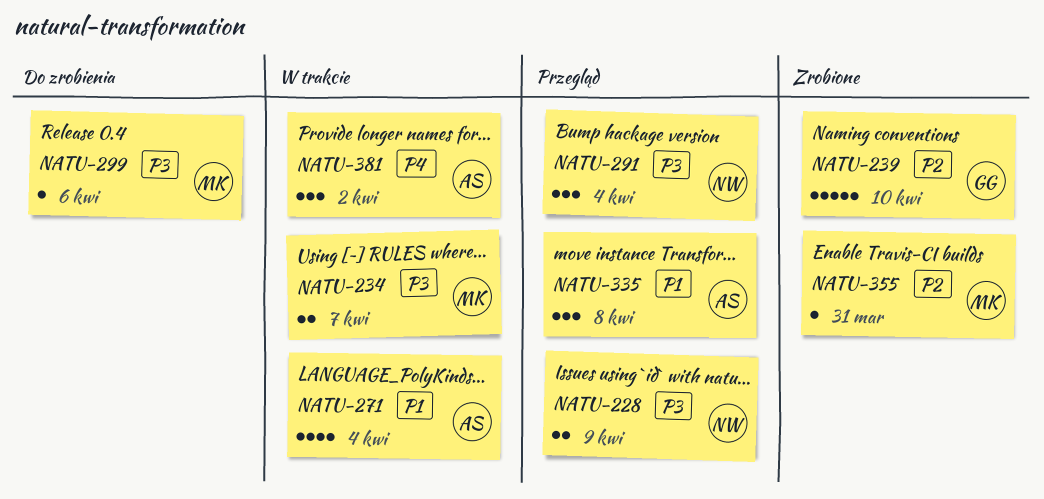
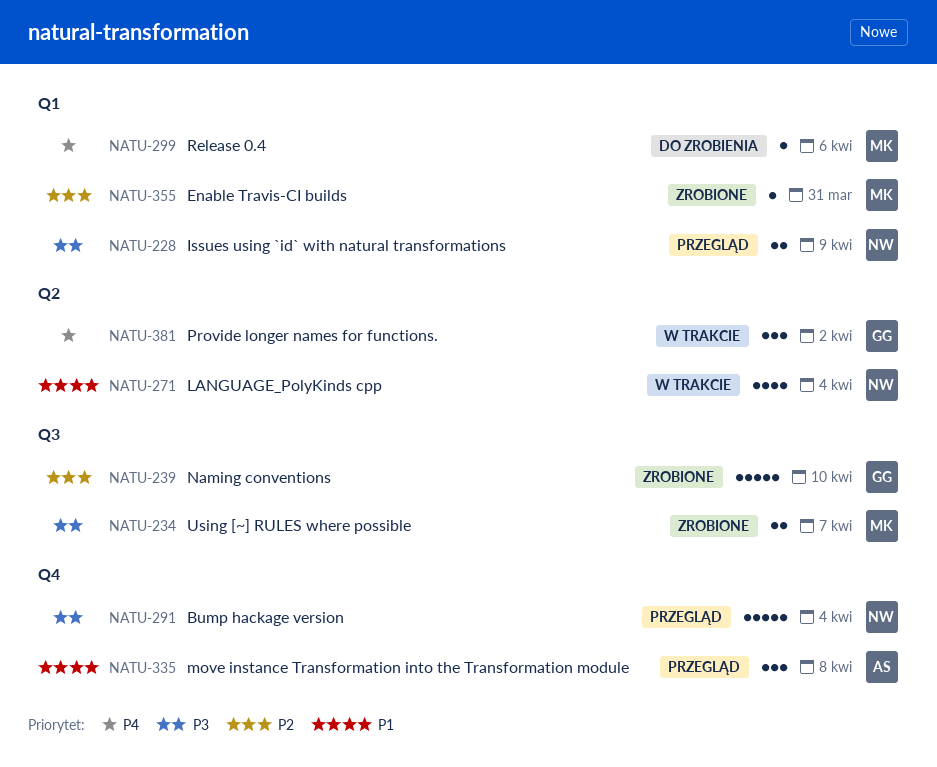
NATU-234, status: W trakcie -> Zrobione
NATU-271, owner: AS -> NW
NATU-291, estimate: 3 -> 5
NATU-299, priority: P3 -> P4
NATU-381, owner: AS -> GG

